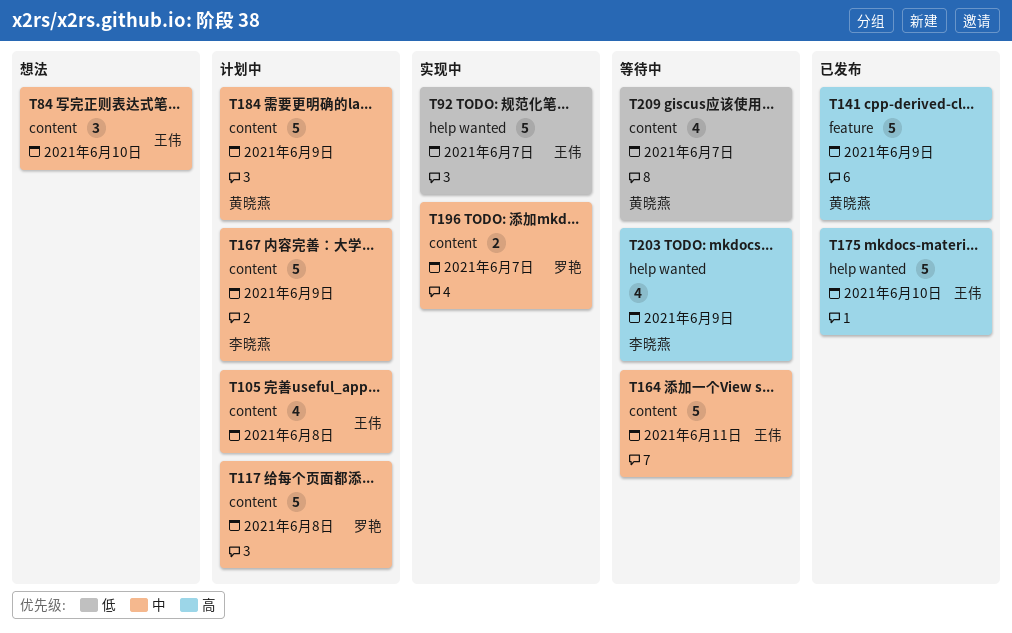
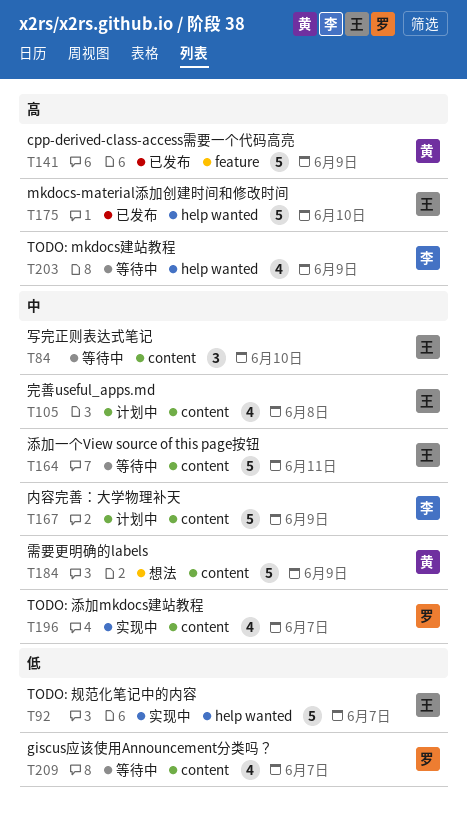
T84, status: 想法 -> 等待中
T117: present -> none
T184, status: 计划中 -> 想法
T196, estimate: 2 -> 4
T209, owner: 黄晓燕 -> 罗艳

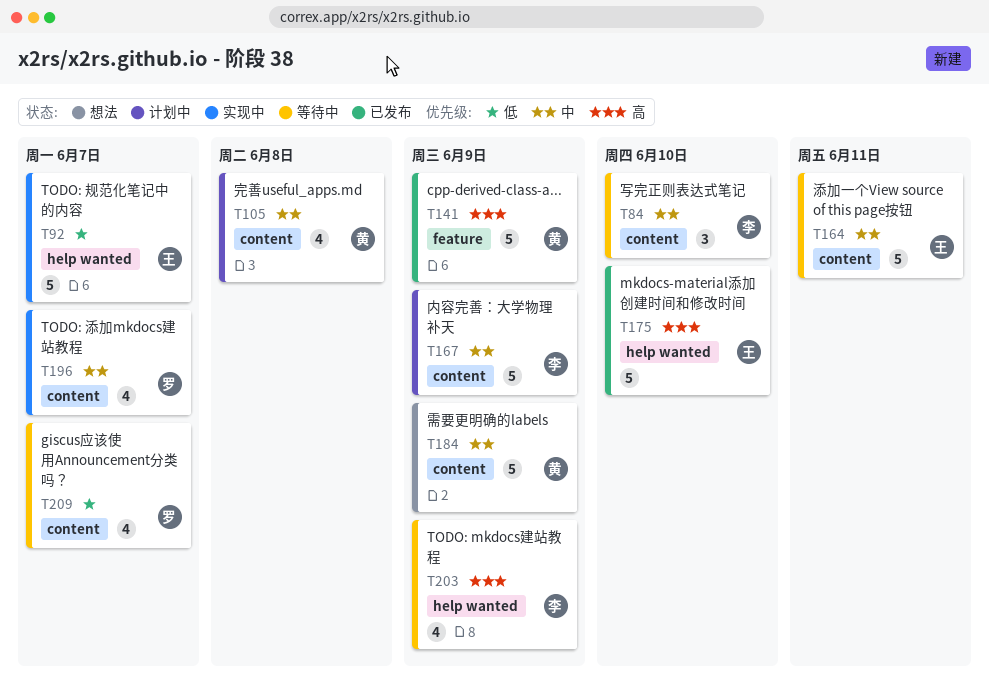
T84, owner: 王 -> 李
T105, owner: 王 -> 黄

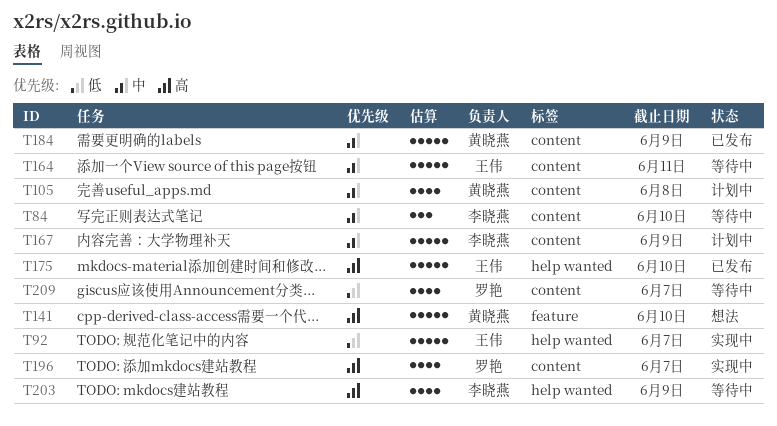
T141, status: 已发布 -> 想法
T141, due: Jun 9 -> Jun 10
T184, status: 想法 -> 已发布
T196, priority: 中 -> 高

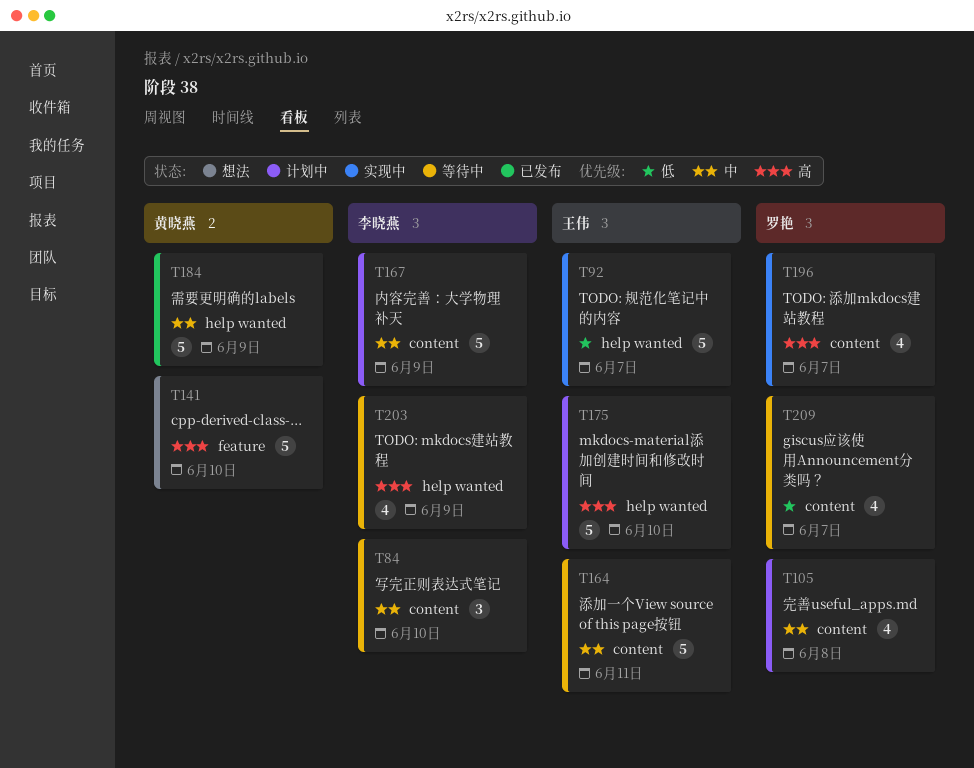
T105, owner: 黄晓燕 -> 罗艳
T175, status: 已发布 -> 计划中
T184, label: content -> help wanted

